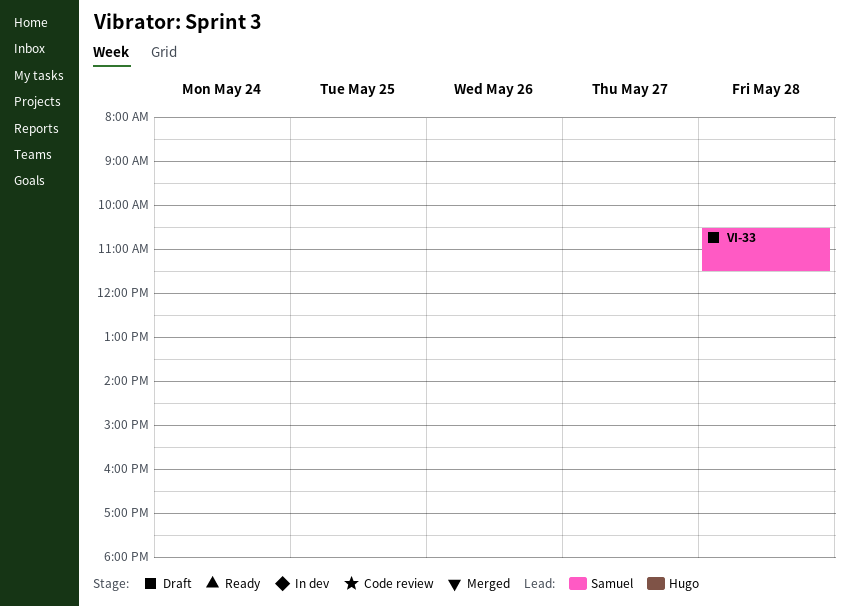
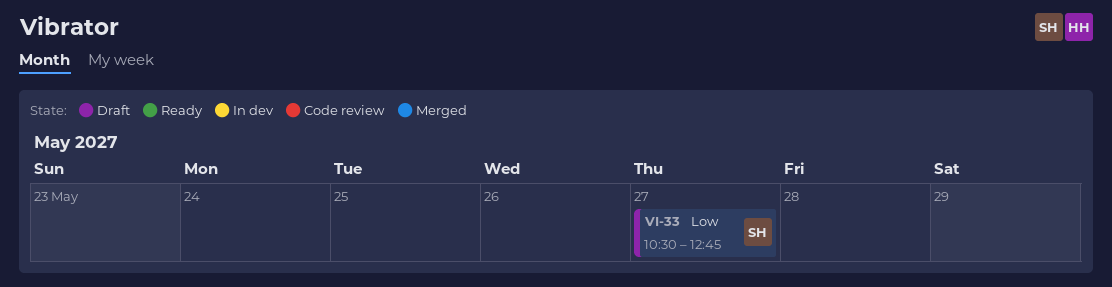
VI-33, day: May 28 -> May 27
VI-33, ends: 11:30 -> 12:45

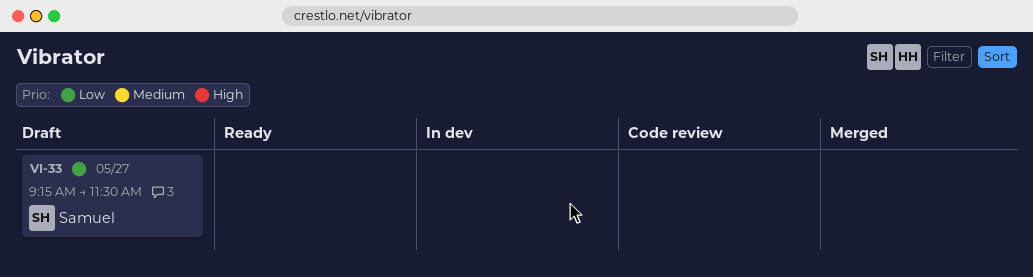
VI-33, begins: 10:30 -> 09:15
VI-33, ends: 12:45 -> 11:30

